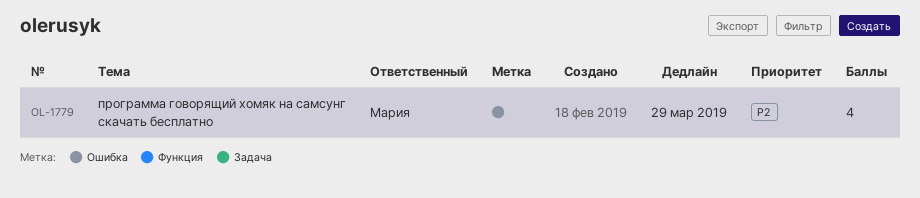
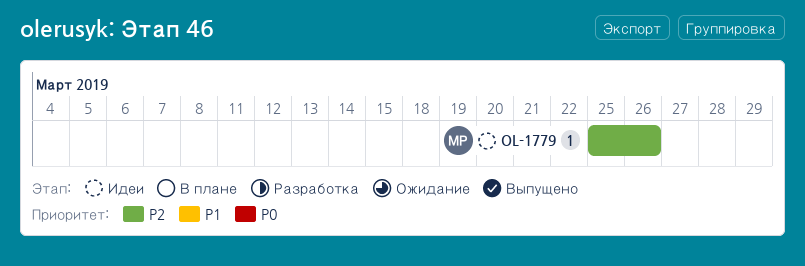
OL-1779, estimate: 4 -> 1
OL-1779, due: Mar 29 -> Mar 26

